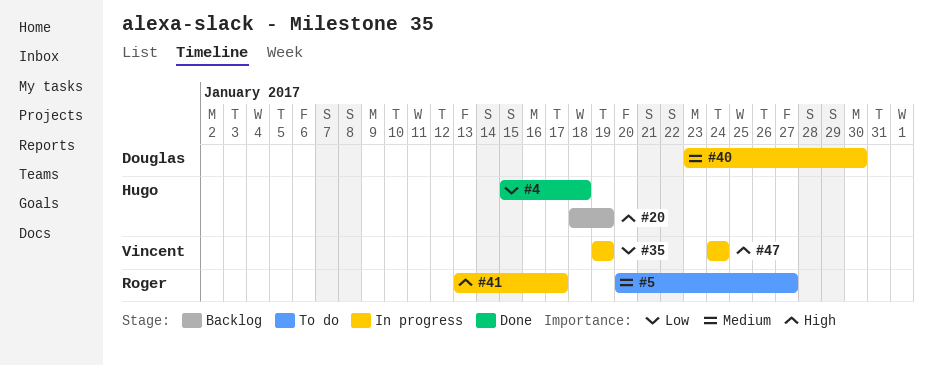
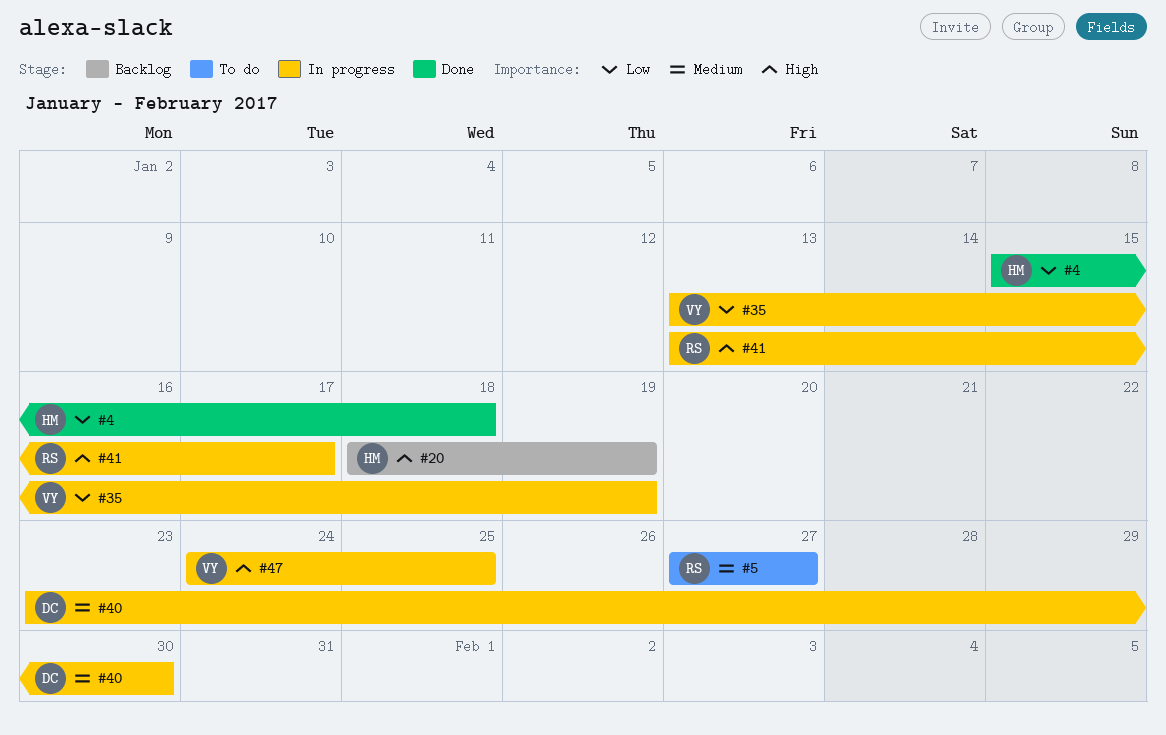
#5, start: Jan 20 -> Jan 27
#35, start: Jan 19 -> Jan 13
#47, due: Jan 24 -> Jan 25

